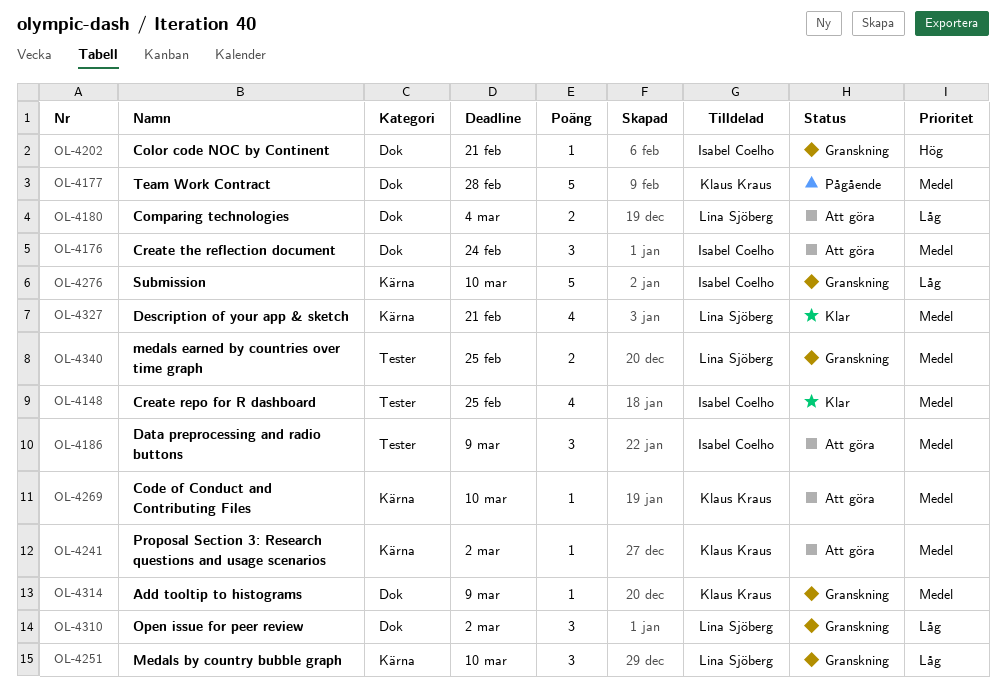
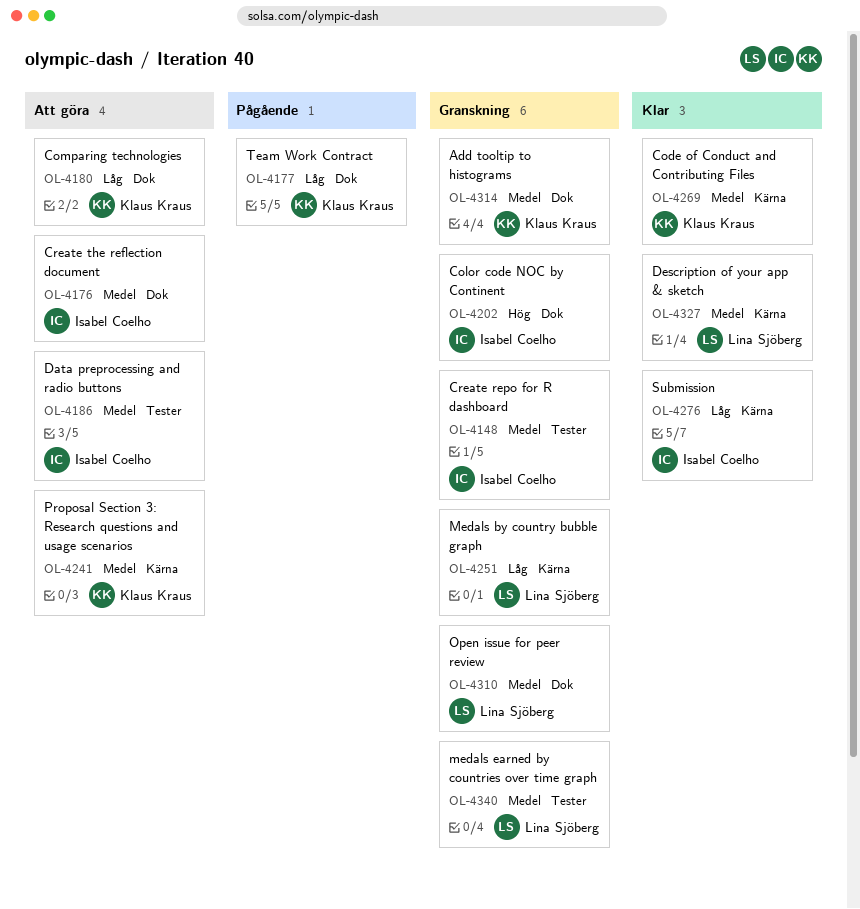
OL-4148, status: Klar -> Granskning
OL-4177, priority: Medel -> Låg
OL-4180, owner: Lina Sjöberg -> Klaus Kraus
OL-4269, status: Att göra -> Klar
OL-4276, status: Granskning -> Klar
OL-4310, priority: Låg -> Medel

